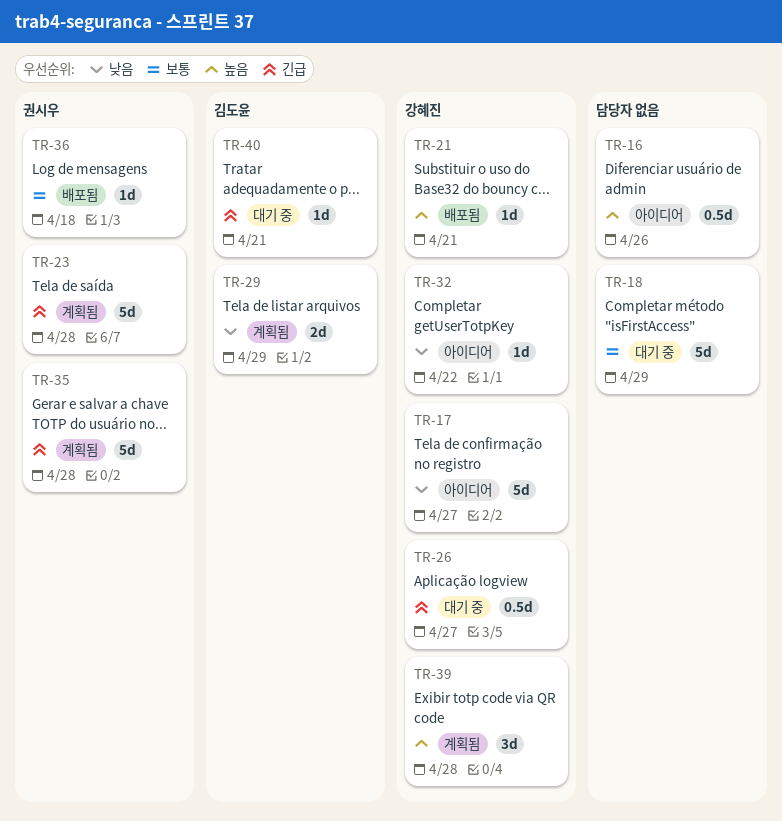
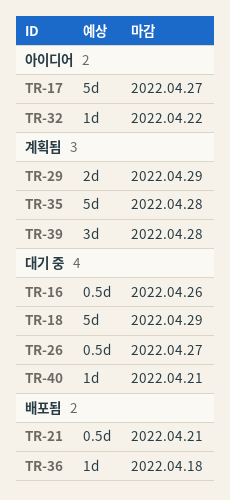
TR-16, status: 아이디어 -> 대기 중
TR-21, estimate: 1d -> 0.5d
TR-23: present -> none

